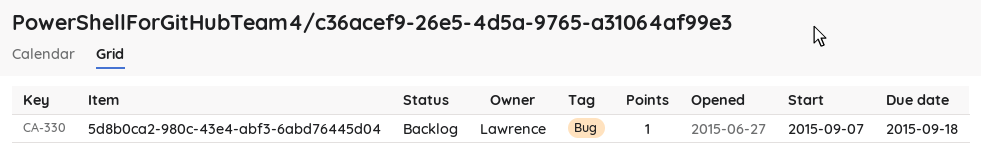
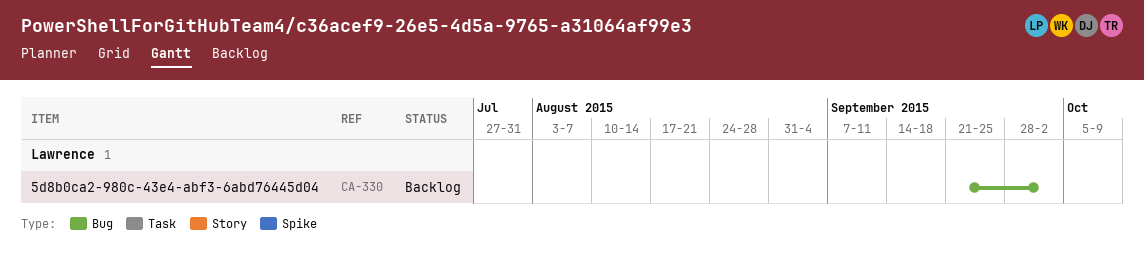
CA-330, start: Sep 7 -> Sep 21
CA-330, due: Sep 18 -> Oct 2

